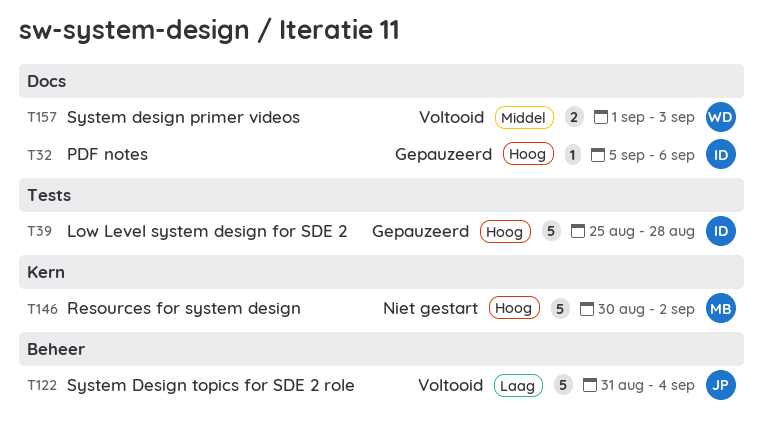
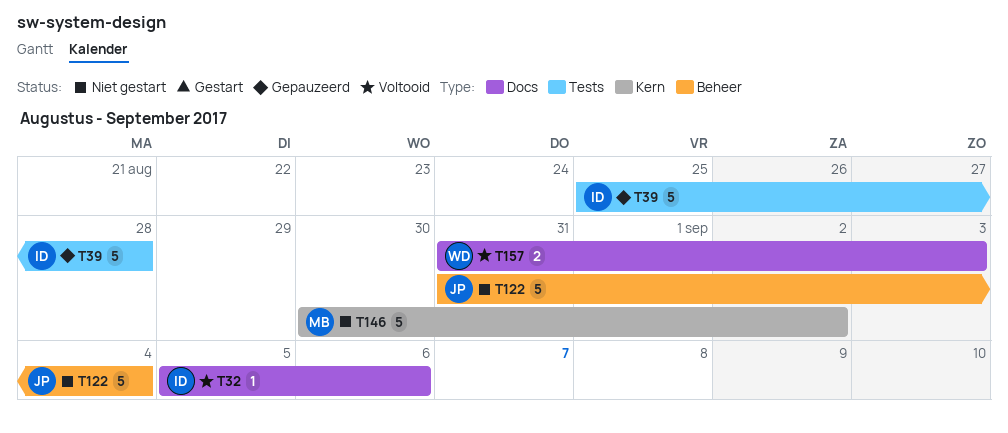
T32, status: Gepauzeerd -> Voltooid
T122, status: Voltooid -> Niet gestart
T157, start: Sep 1 -> Aug 31

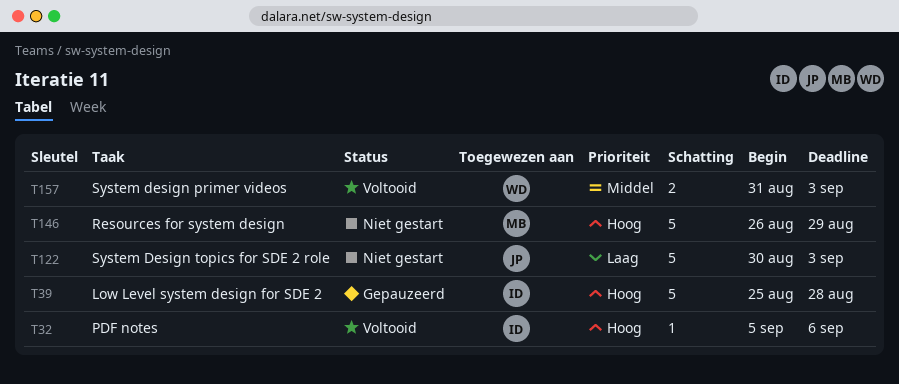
T122, start: Aug 31 -> Aug 30
T122, due: Sep 4 -> Sep 3
T146, start: Aug 30 -> Aug 26
T146, due: Sep 2 -> Aug 29

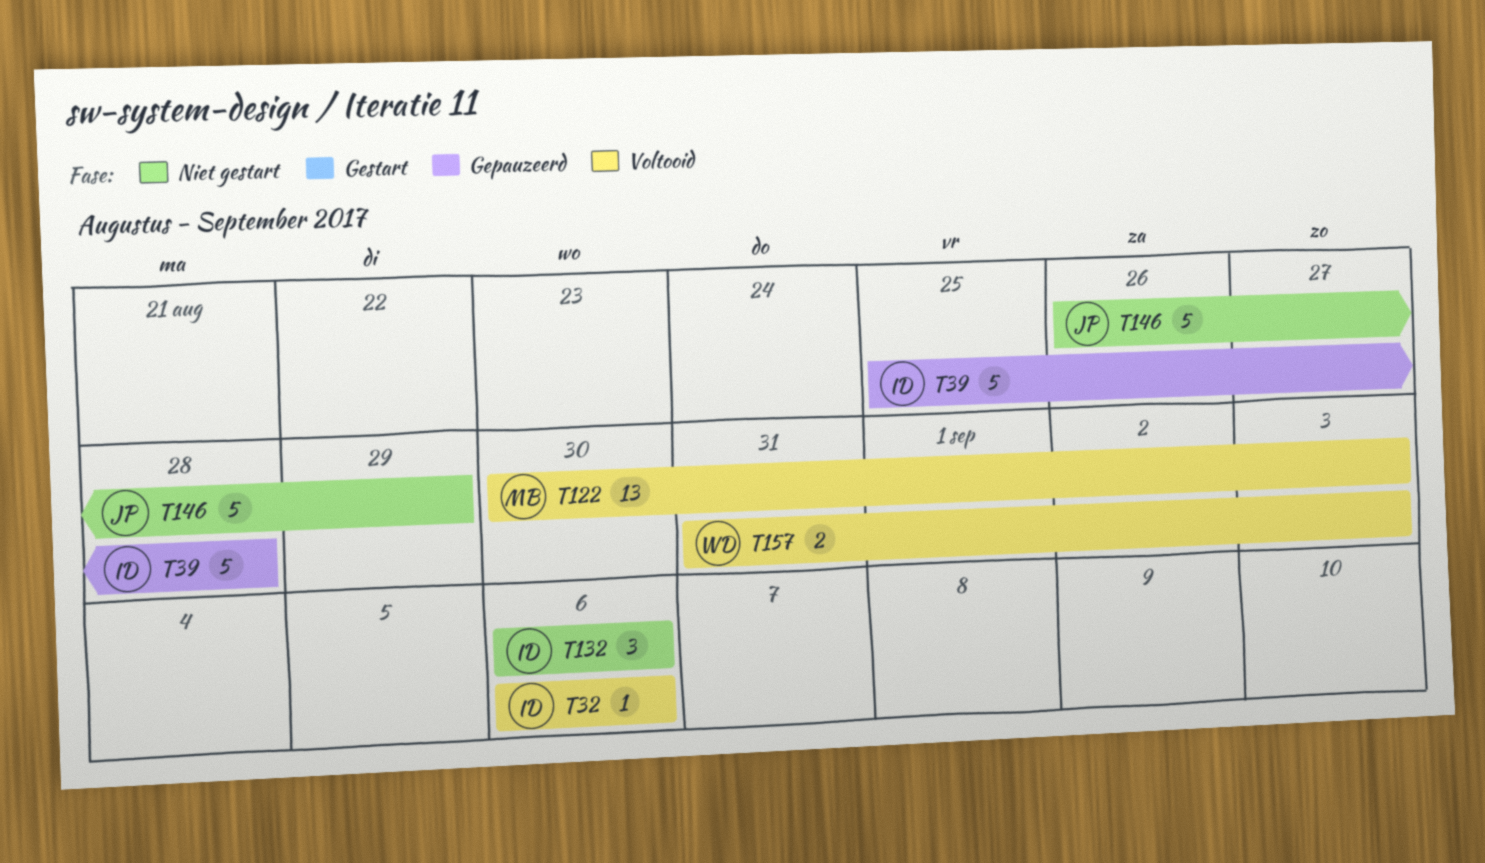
T32, start: Sep 5 -> Sep 6
T122, status: Niet gestart -> Voltooid
T122, owner: JP -> MB
T122, estimate: 5 -> 13
T132: none -> present
T146, owner: MB -> JP

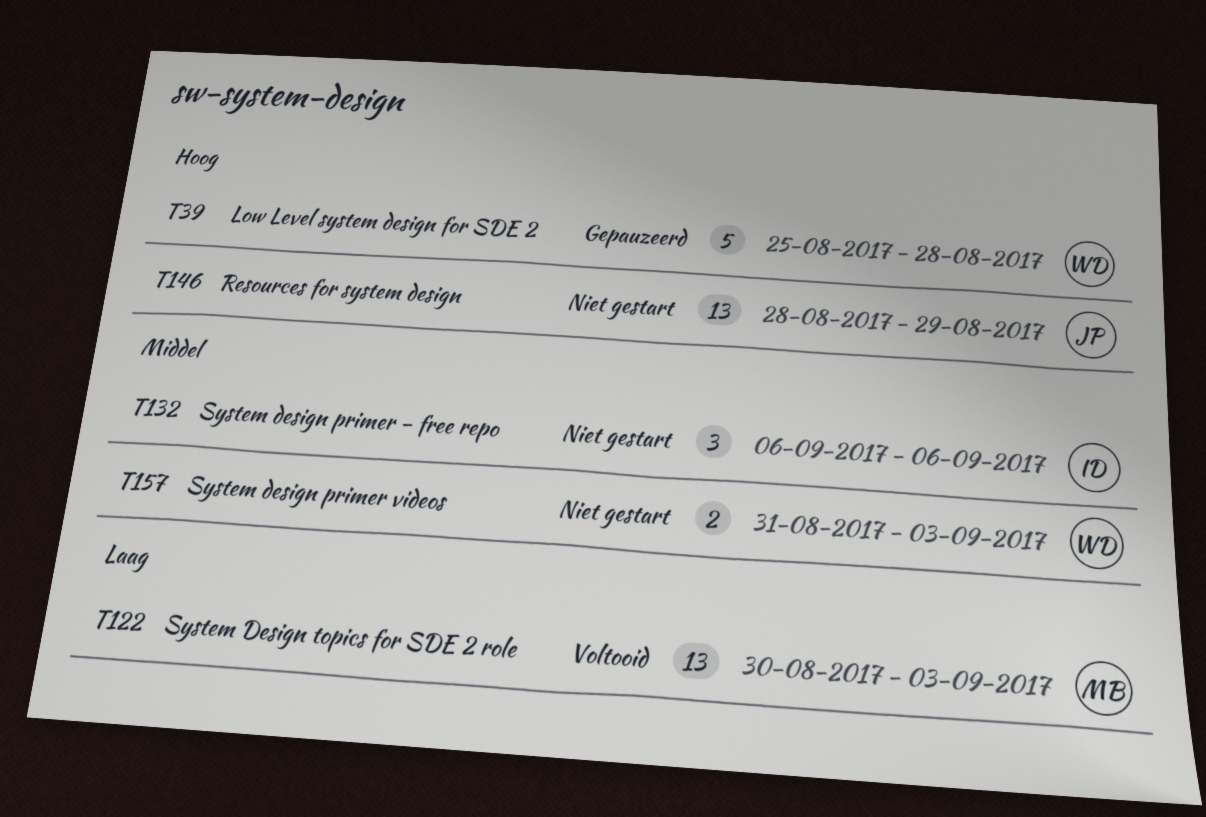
T32: present -> none
T39, owner: ID -> WD
T146, estimate: 5 -> 13
T146, start: Aug 26 -> Aug 28
T157, status: Voltooid -> Niet gestart

